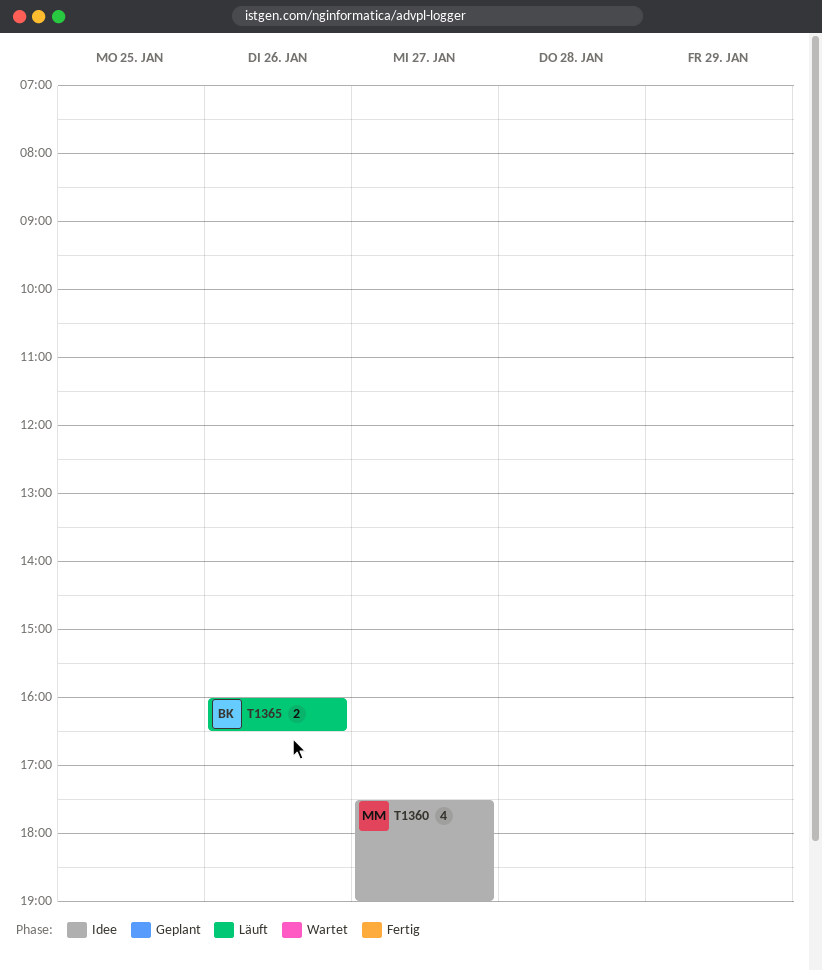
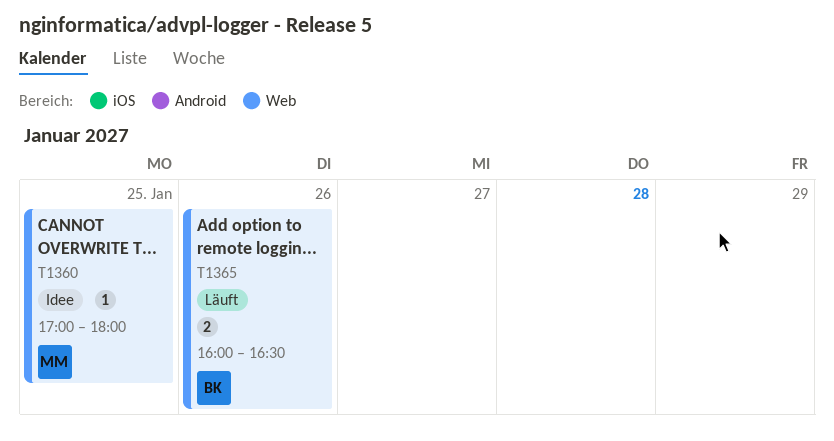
T1360, estimate: 4 -> 1
T1360, day: Jan 27 -> Jan 25
T1360, begins: 17:30 -> 17:00
T1360, ends: 19:00 -> 18:00

